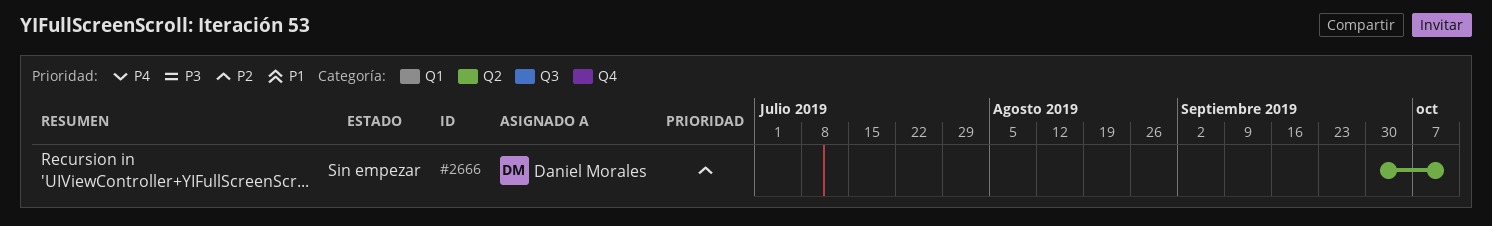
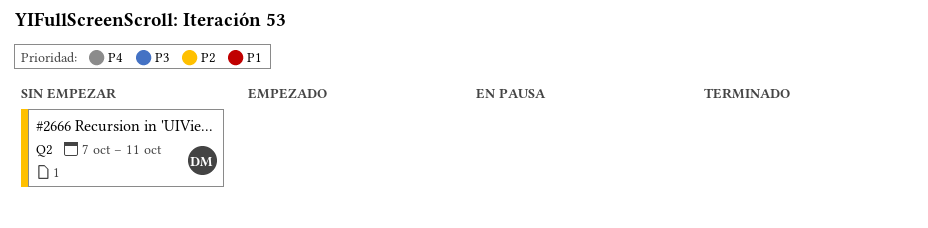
#2666, start: Sep 30 -> Oct 7

